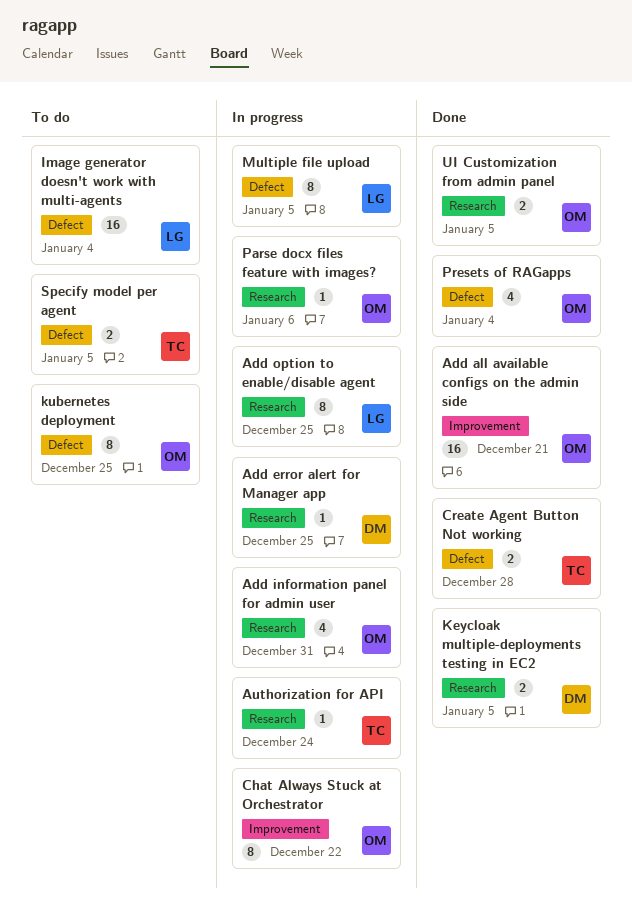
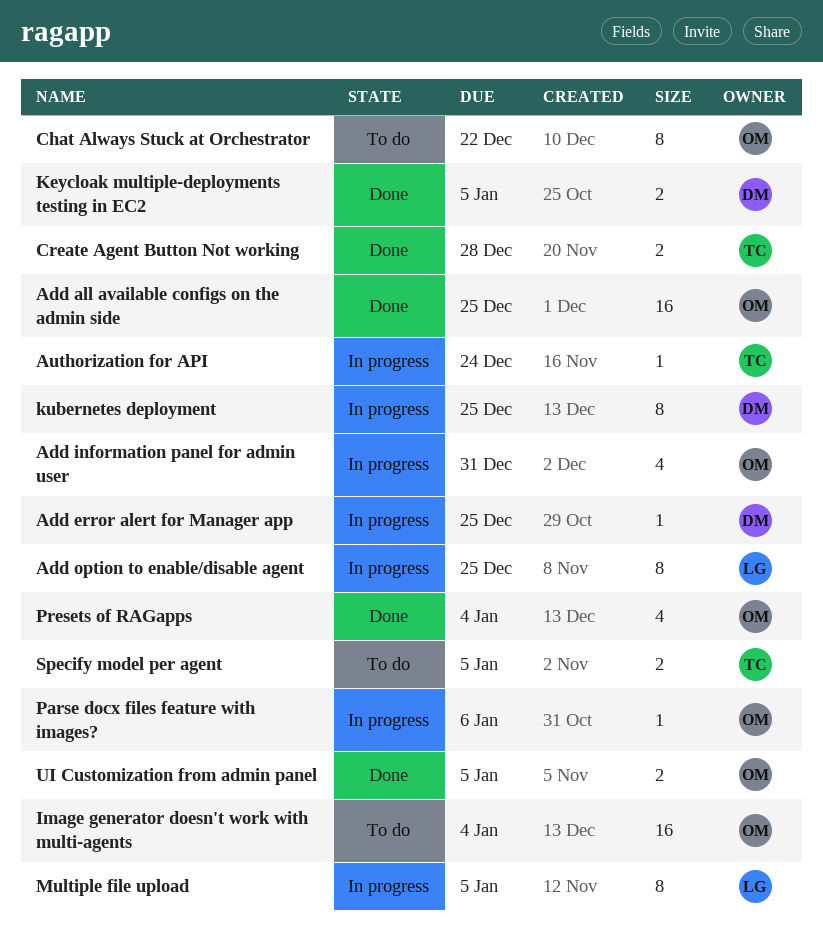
Add all available configs on the admin side, due: Dec 21 -> Dec 25
Chat Always Stuck at Orchestrator, status: In progress -> To do
Image generator doesn't work with multi-agents, owner: LG -> OM
kubernetes deployment, status: To do -> In progress
kubernetes deployment, owner: OM -> DM

